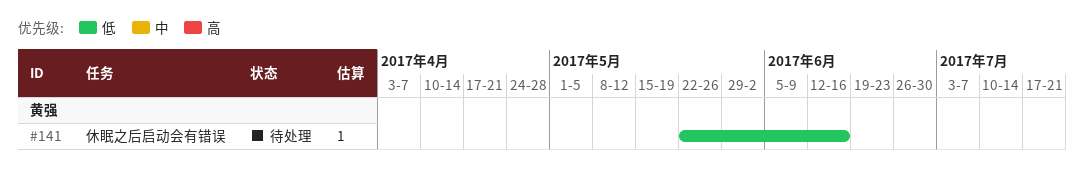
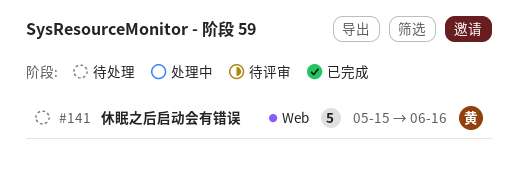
#141, estimate: 1 -> 5
#141, start: May 22 -> May 15

